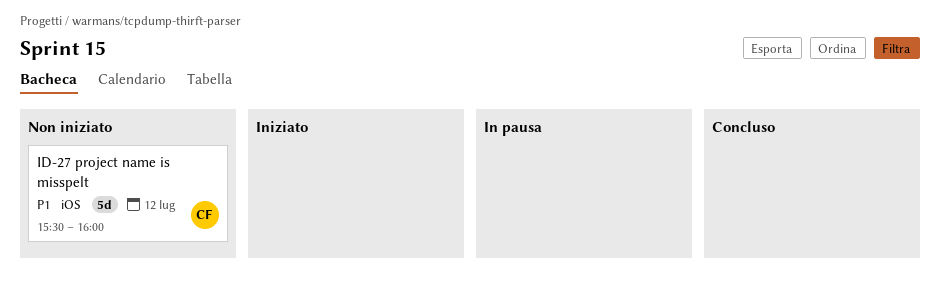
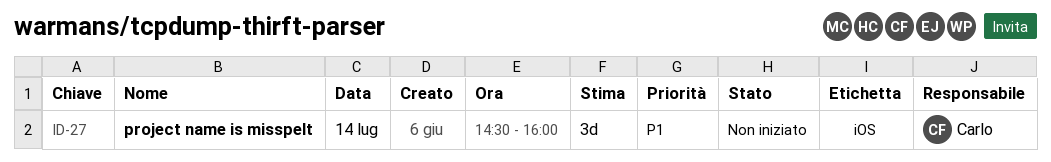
ID-27, estimate: 5d -> 3d
ID-27, day: Jul 12 -> Jul 14
ID-27, begins: 15:30 -> 14:30

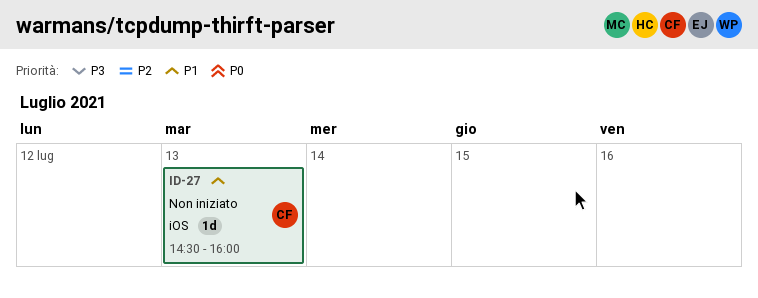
ID-27, estimate: 3d -> 1d
ID-27, day: Jul 14 -> Jul 13

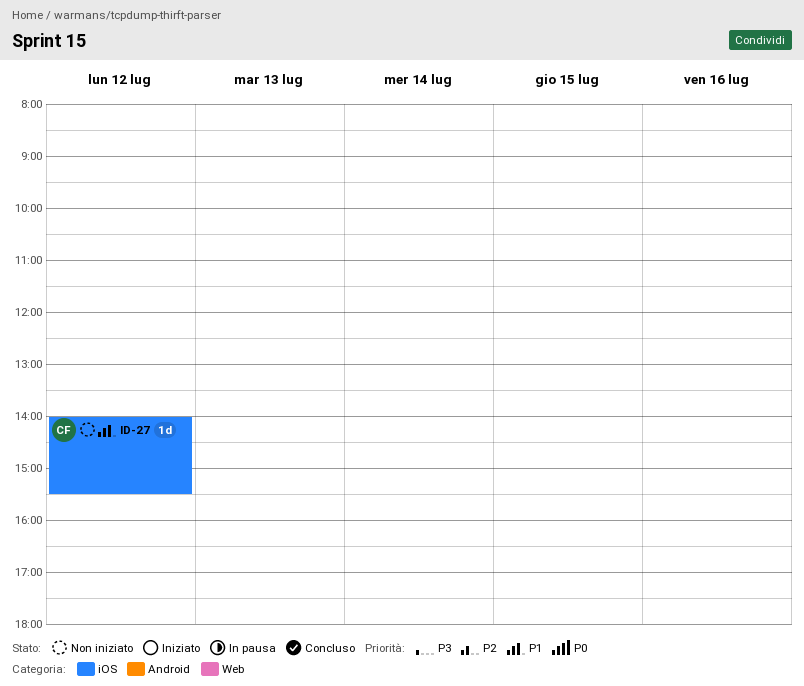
ID-27, day: Jul 13 -> Jul 12
ID-27, begins: 14:30 -> 14:00
ID-27, ends: 16:00 -> 15:30

